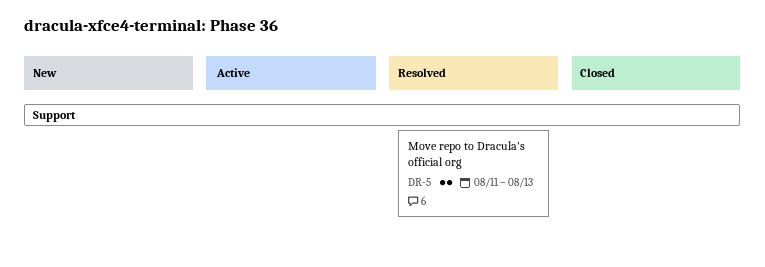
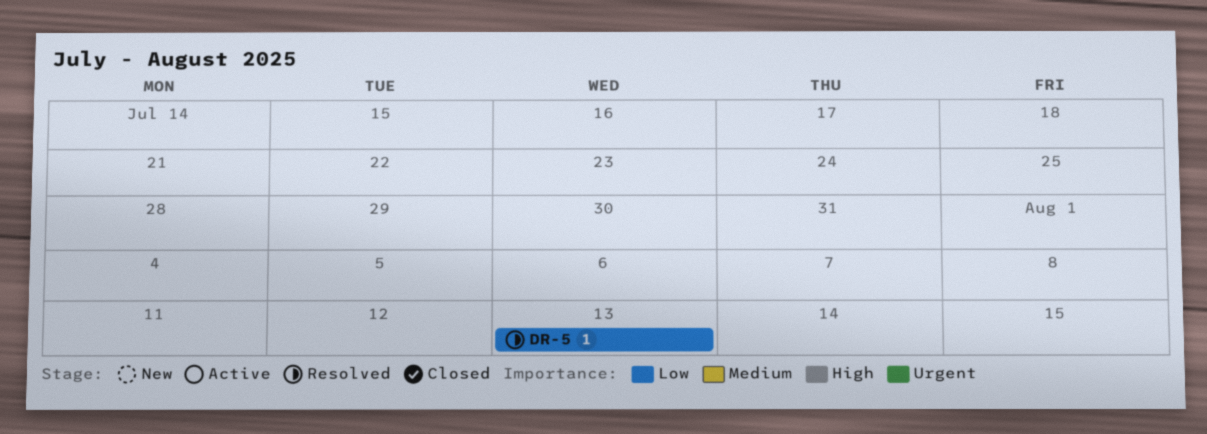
DR-5, estimate: 2 -> 1
DR-5, start: Aug 11 -> Aug 13

